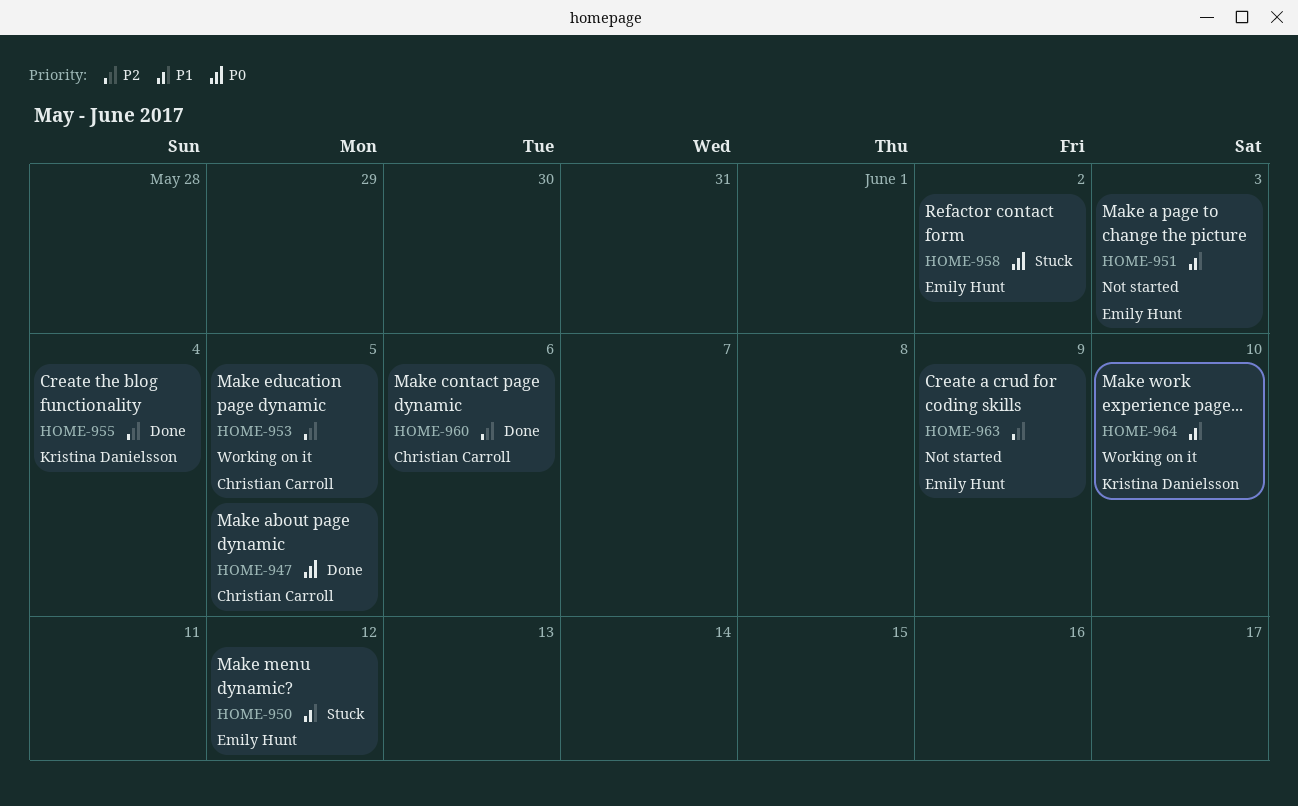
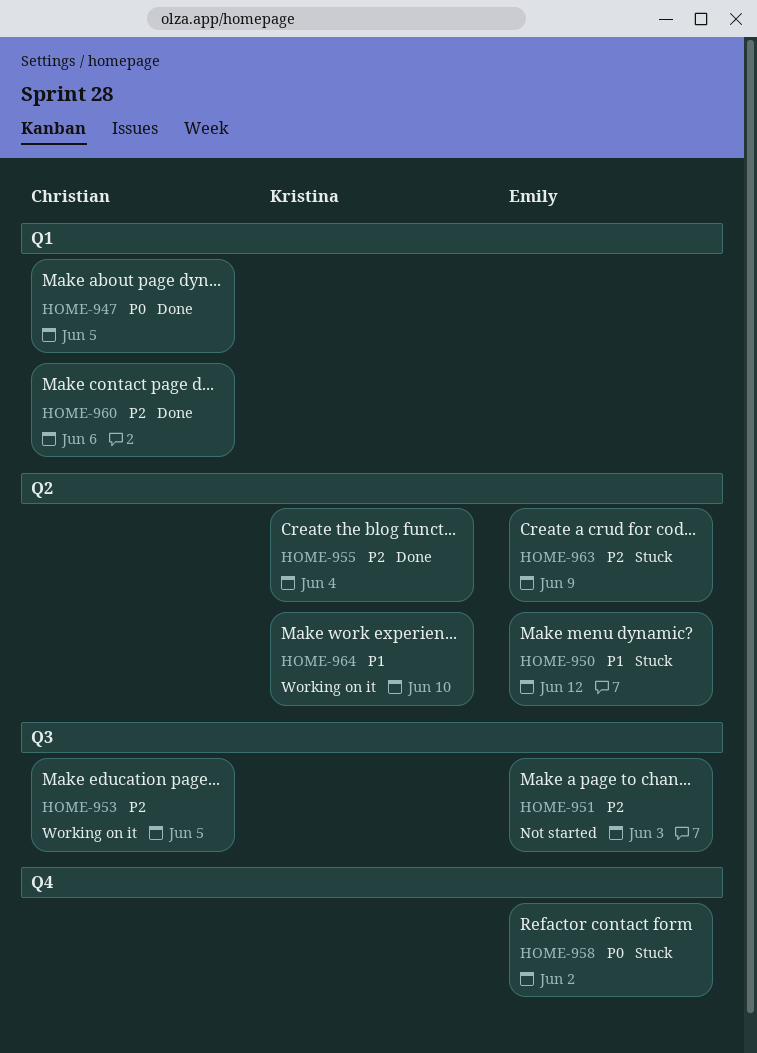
HOME-951, priority: P1 -> P2
HOME-963, status: Not started -> Stuck

